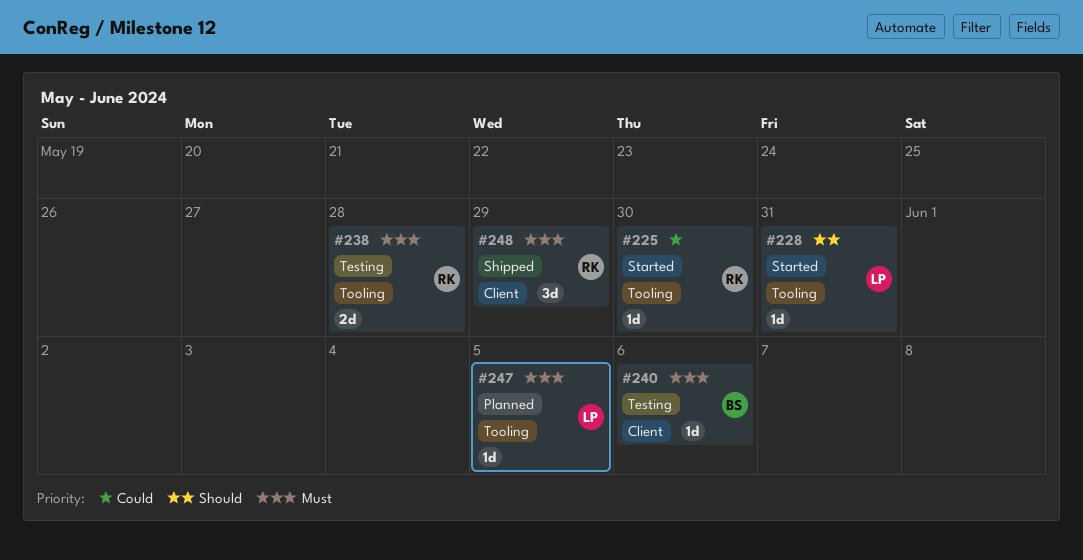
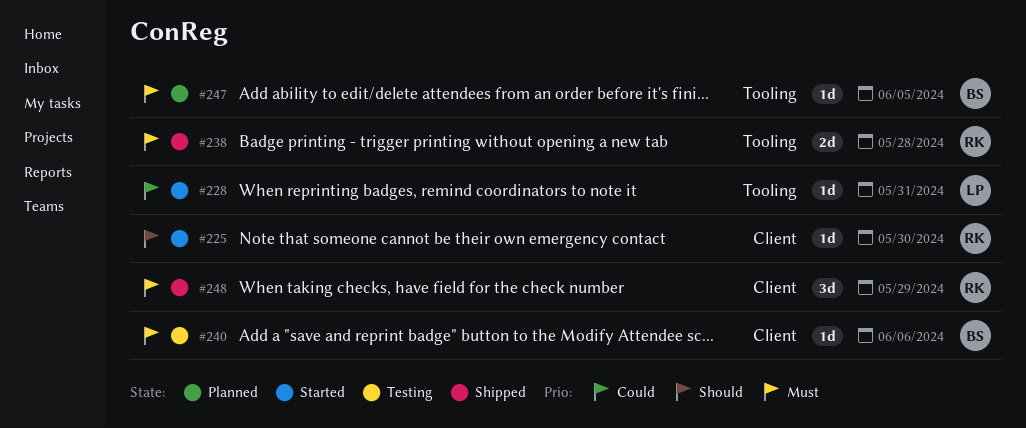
#225, priority: Could -> Should
#225, label: Tooling -> Client
#228, priority: Should -> Could
#238, status: Testing -> Shipped
#247, owner: LP -> BS

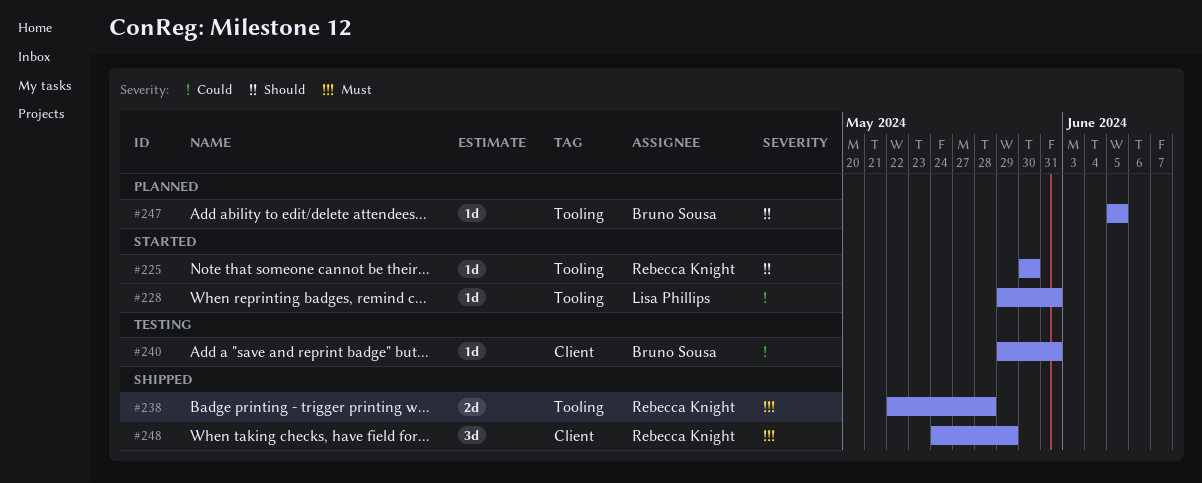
#225, label: Client -> Tooling
#240, priority: Must -> Could
#240, due: Jun 6 -> May 31
#247, priority: Must -> Should

